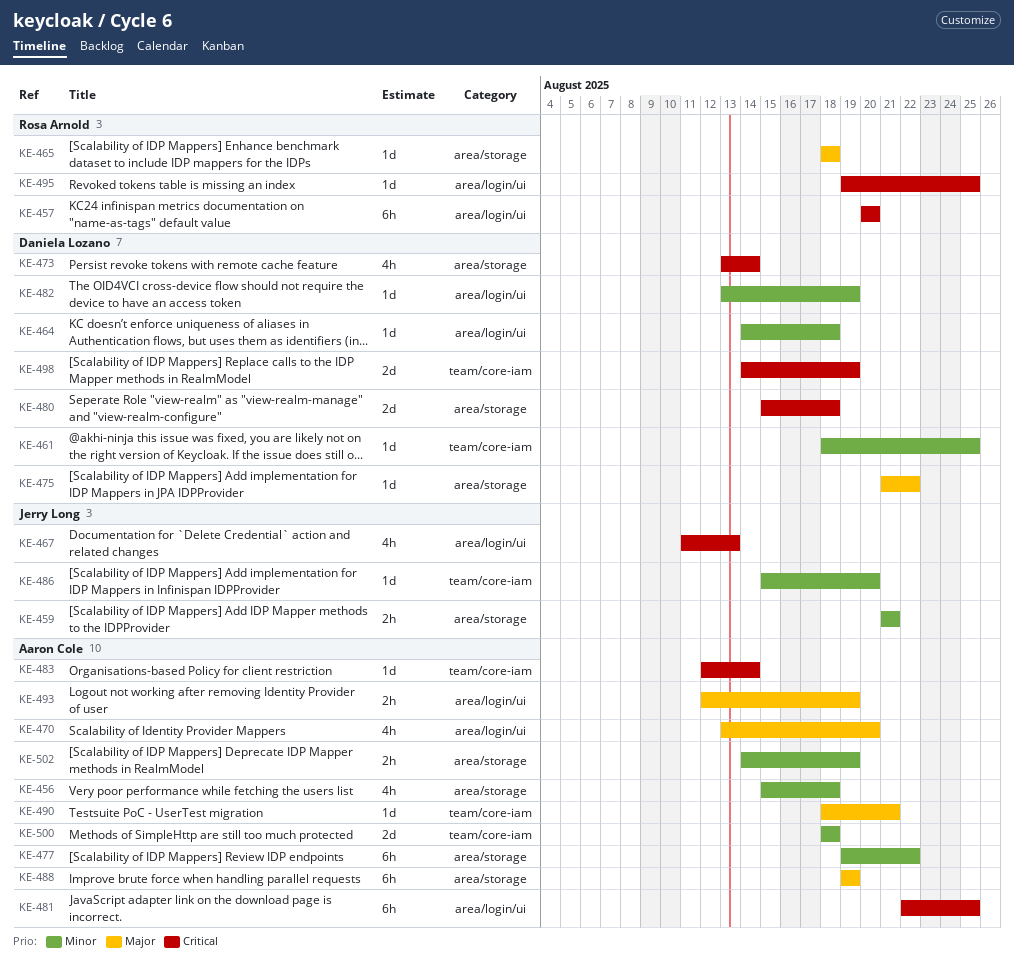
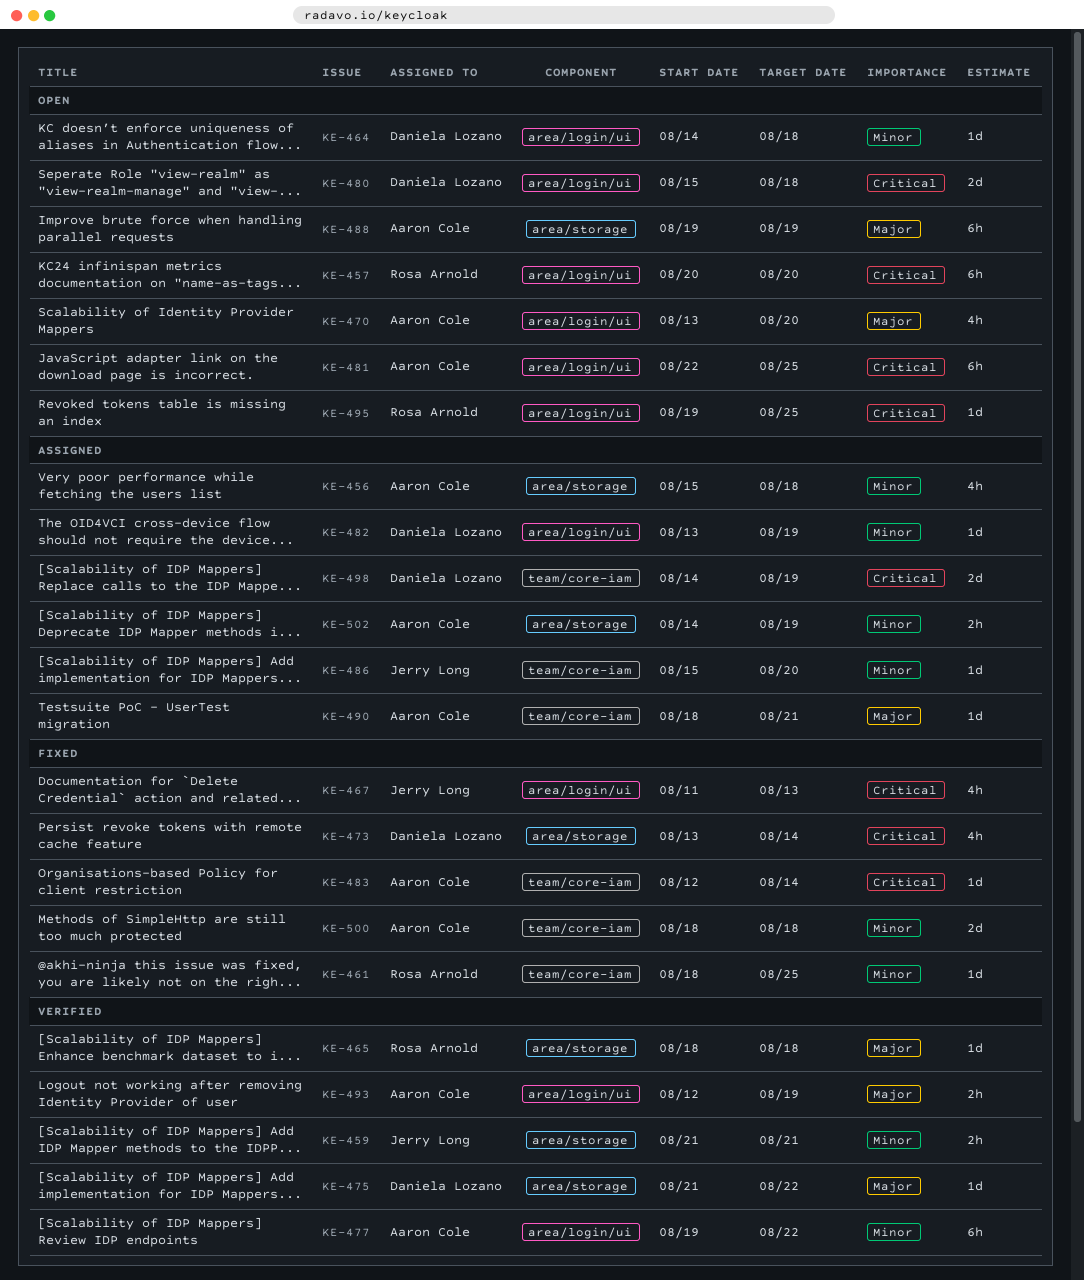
KE-461, owner: Daniela Lozano -> Rosa Arnold
KE-477, label: area/storage -> area/login/ui
KE-480, label: area/storage -> area/login/ui

